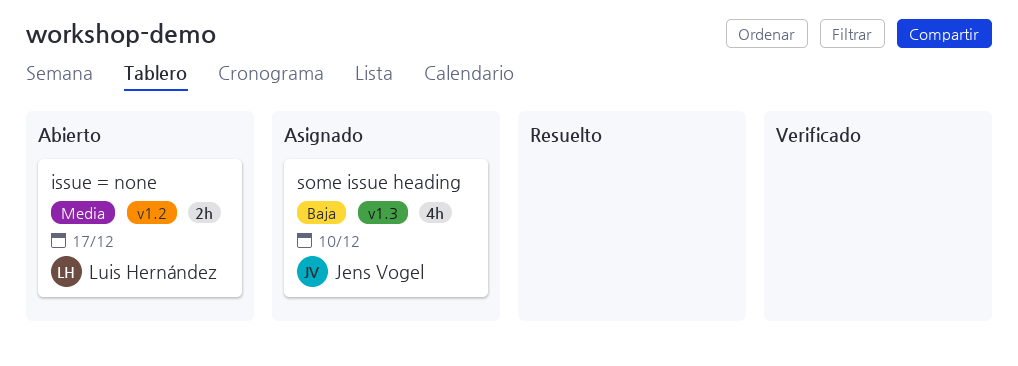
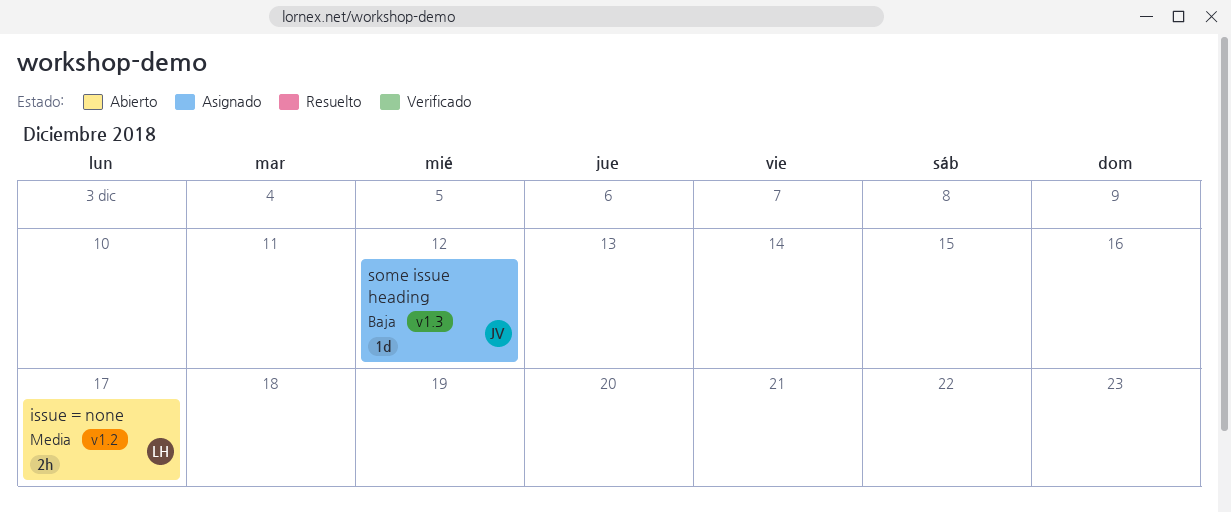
some issue heading, estimate: 4h -> 1d
some issue heading, due: Dec 10 -> Dec 12

